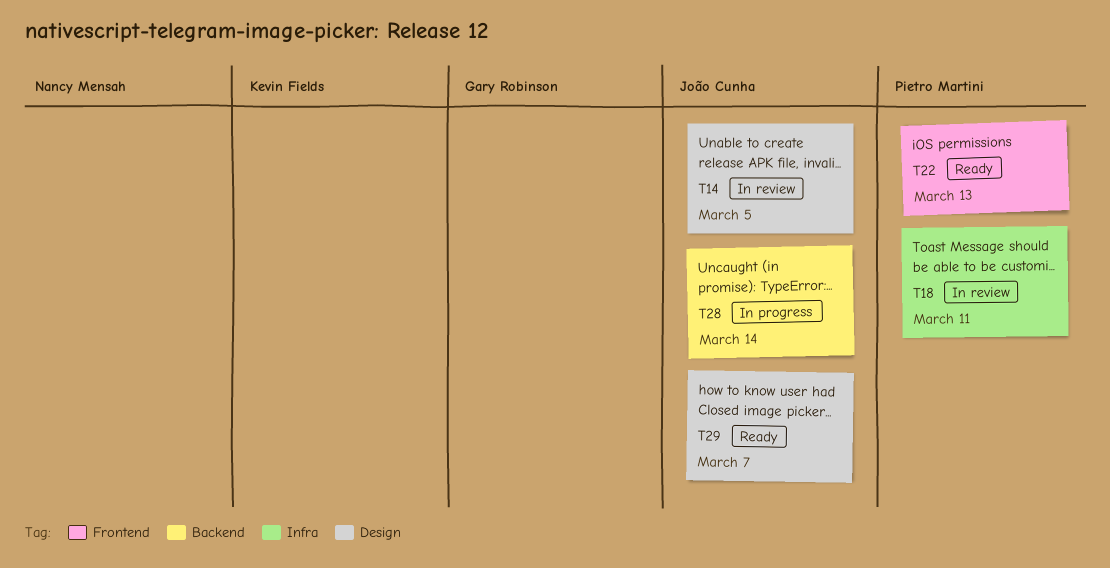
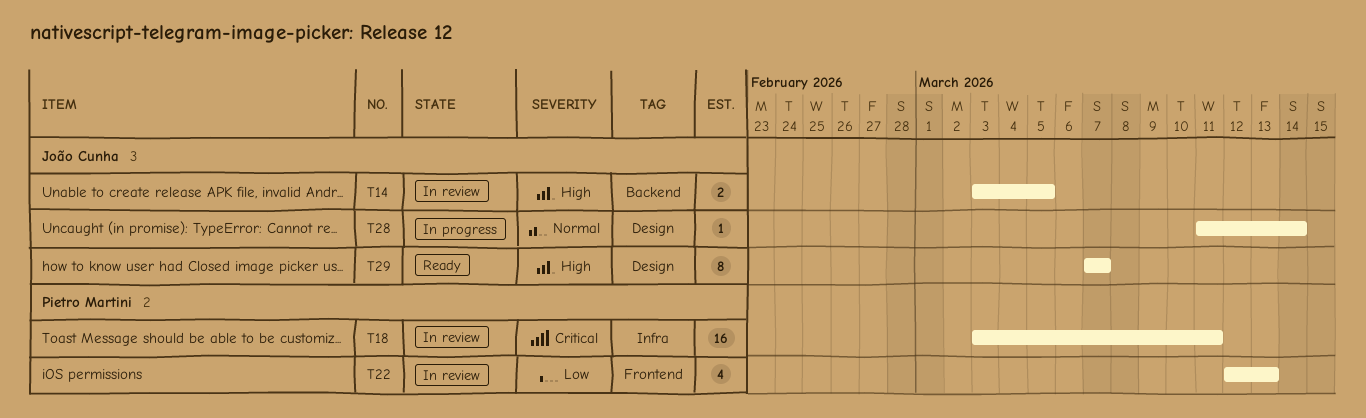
T14, label: Design -> Backend
T22, status: Ready -> In review
T28, label: Backend -> Design

